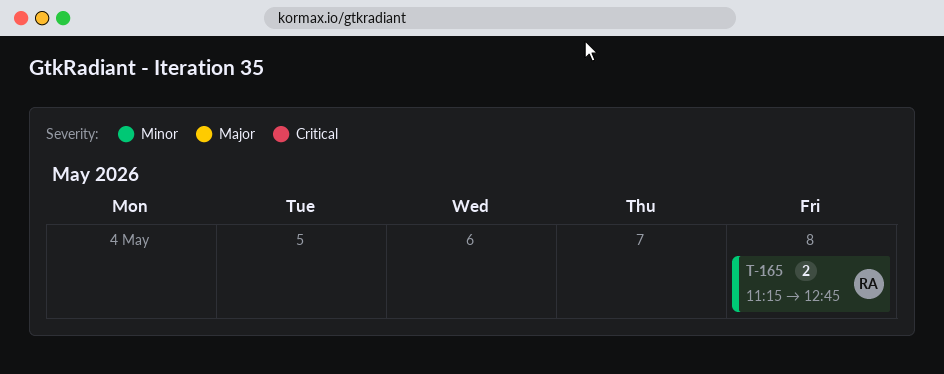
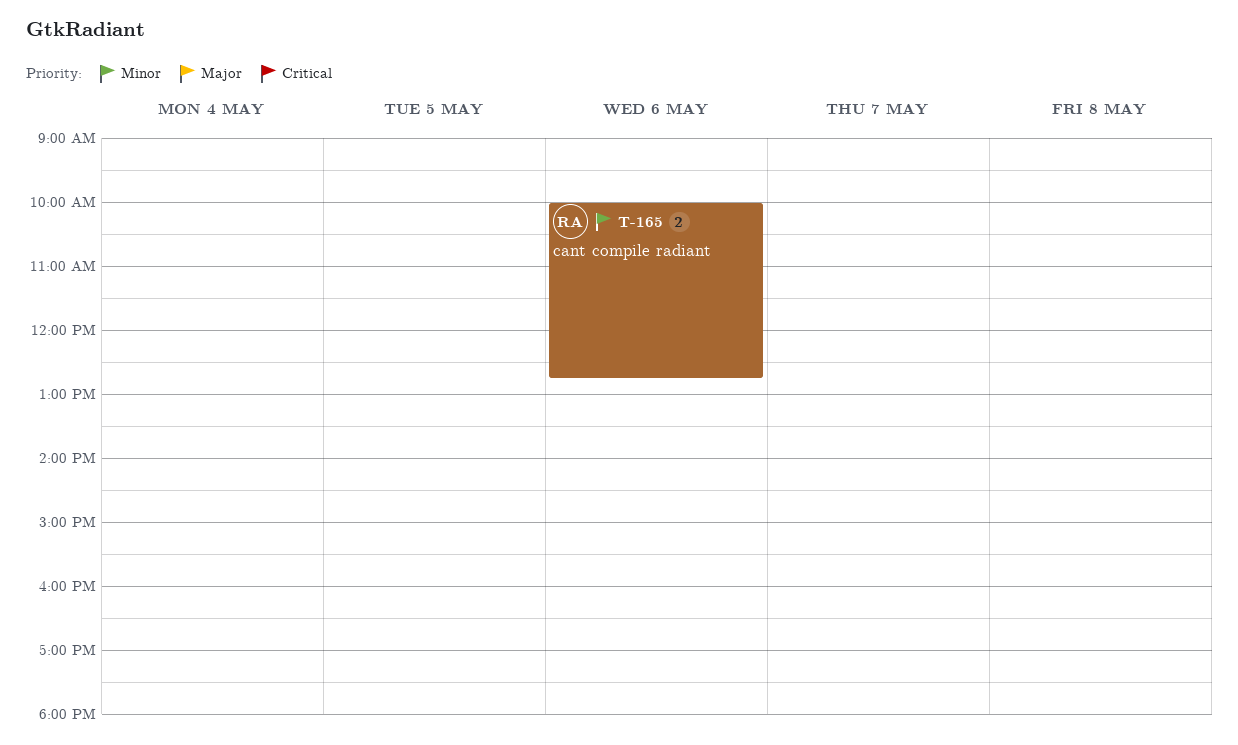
T-165, day: May 8 -> May 6
T-165, begins: 11:15 -> 10:00

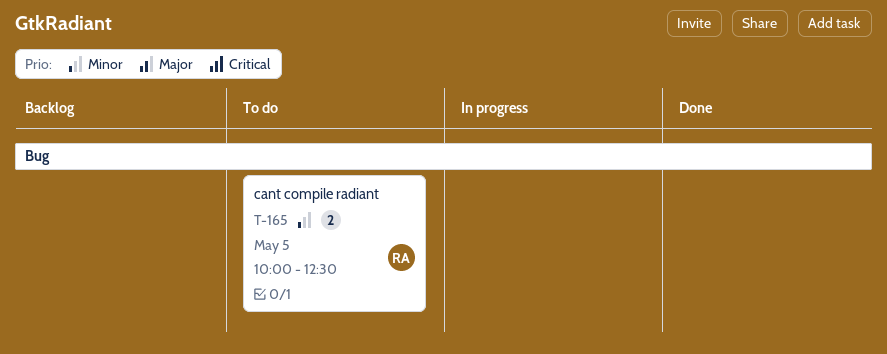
T-165, day: May 6 -> May 5
T-165, ends: 12:45 -> 12:30

